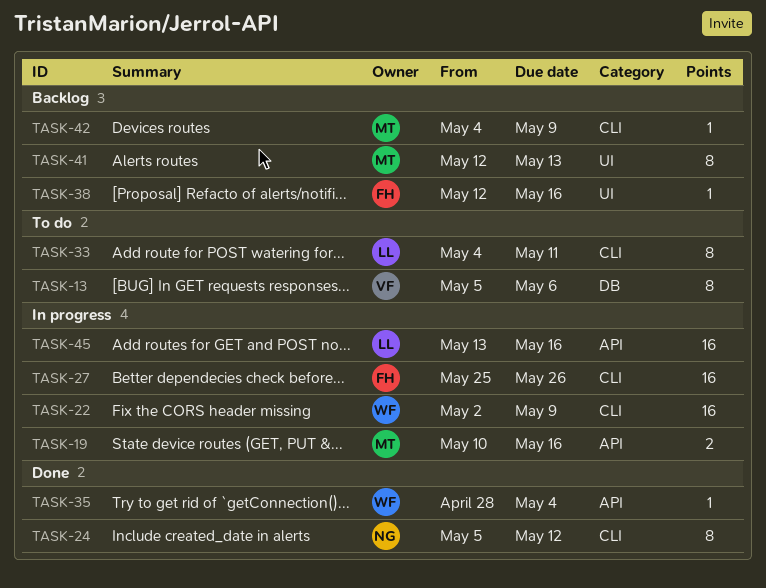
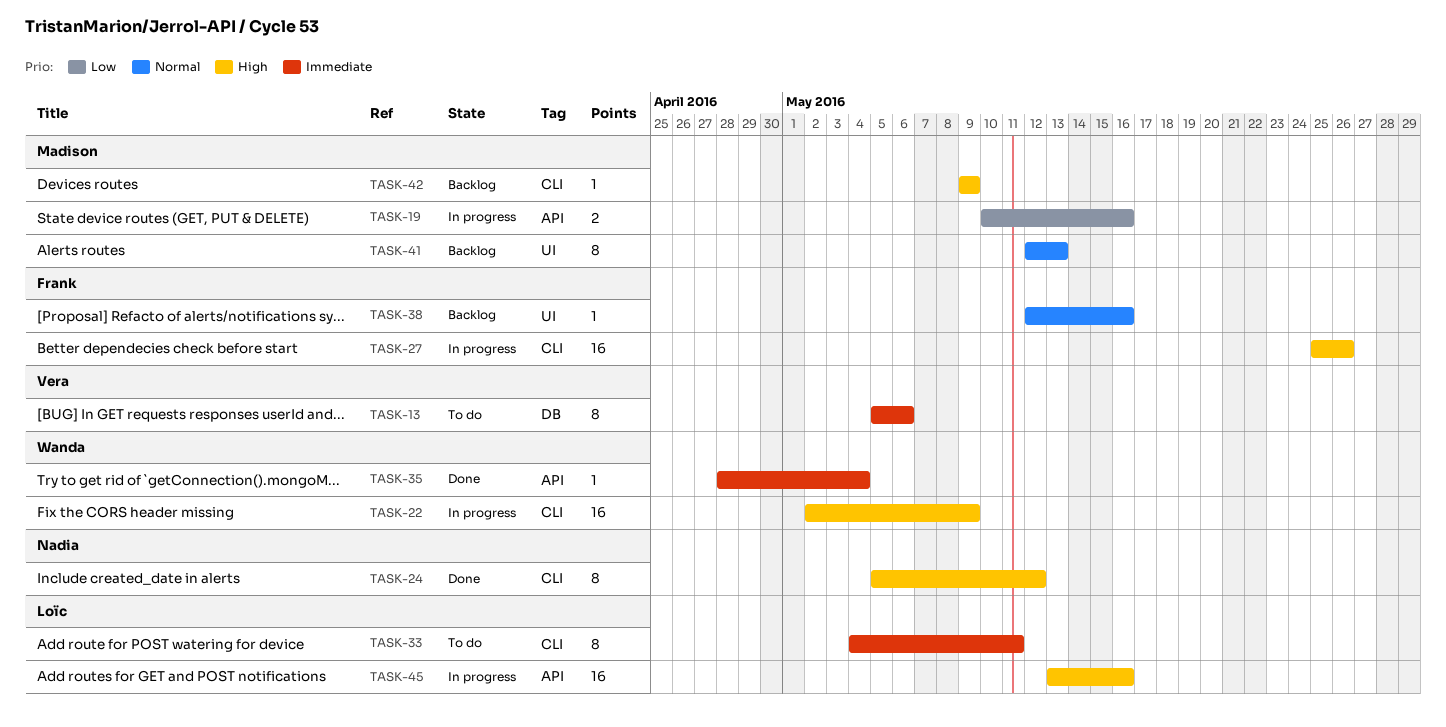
TASK-42, start: May 4 -> May 9

